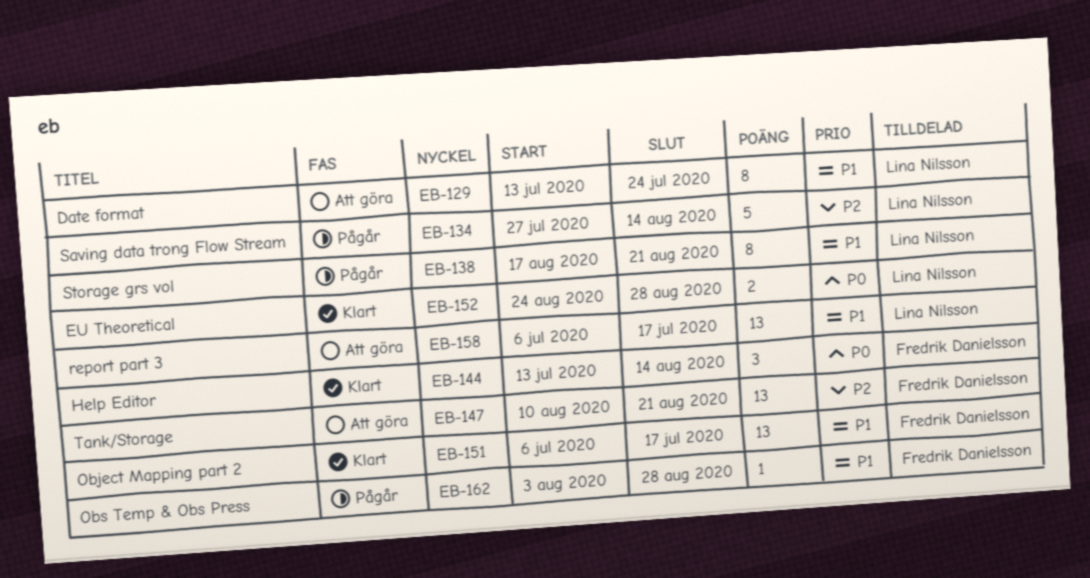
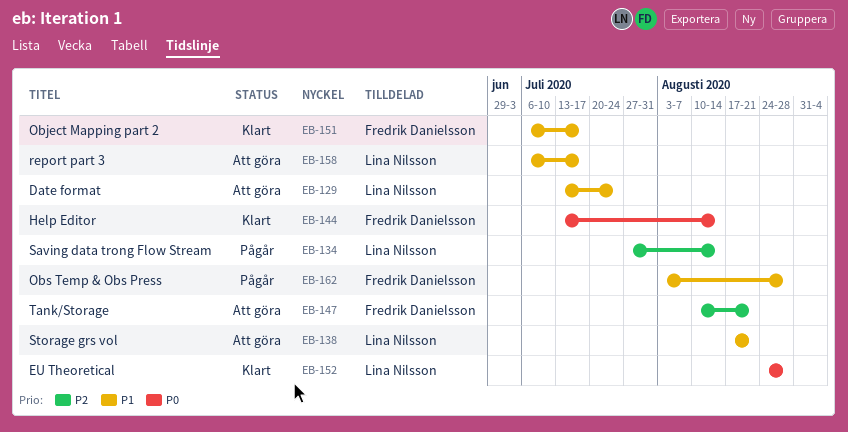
EB-138, status: Pågår -> Att göra

